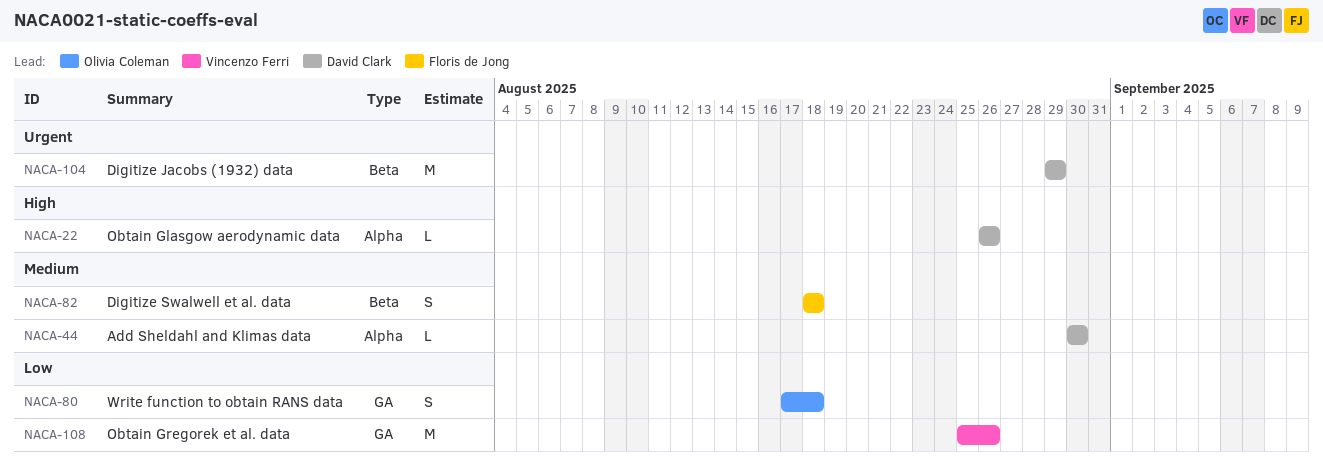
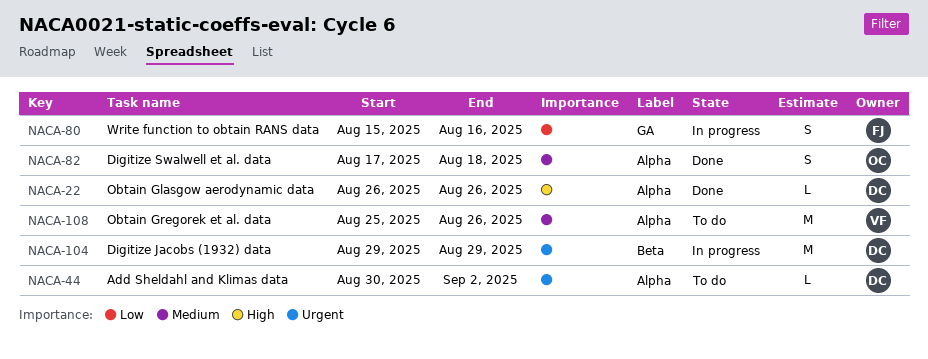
NACA-44, priority: Medium -> Urgent
NACA-44, due: Aug 30 -> Sep 2
NACA-80, owner: Olivia Coleman -> Floris de Jong
NACA-80, start: Aug 17 -> Aug 15
NACA-80, due: Aug 18 -> Aug 16
NACA-82, owner: Floris de Jong -> Olivia Coleman
NACA-82, label: Beta -> Alpha
NACA-82, start: Aug 18 -> Aug 17
NACA-108, priority: Low -> Medium
NACA-108, label: GA -> Alpha

